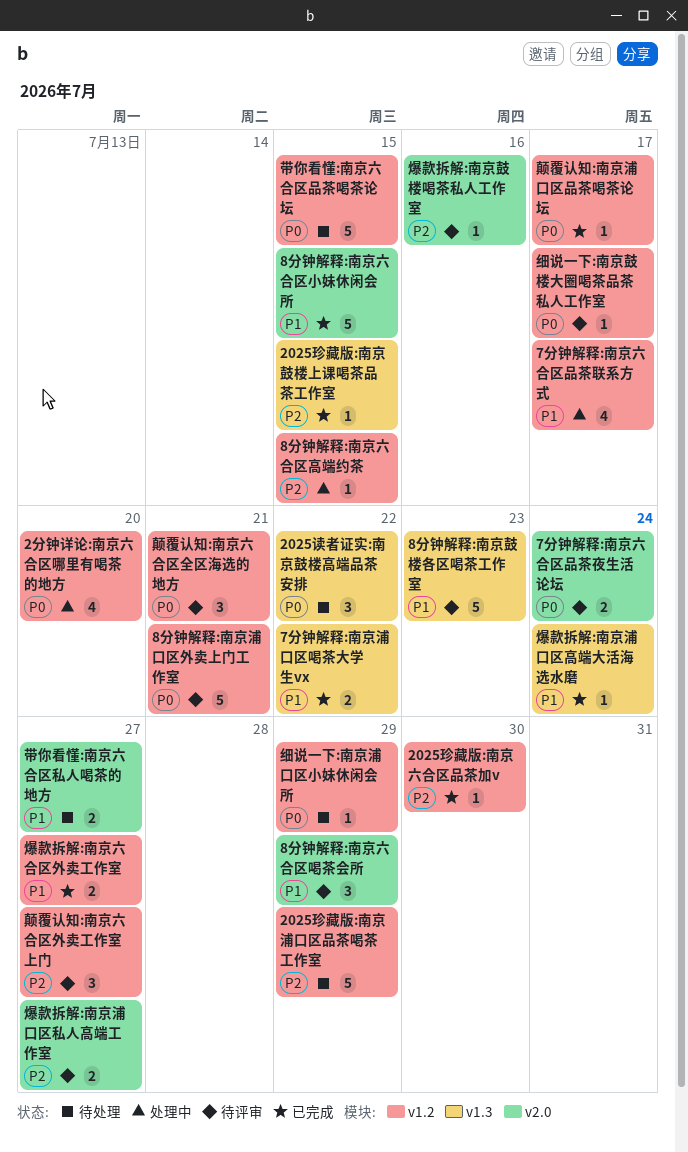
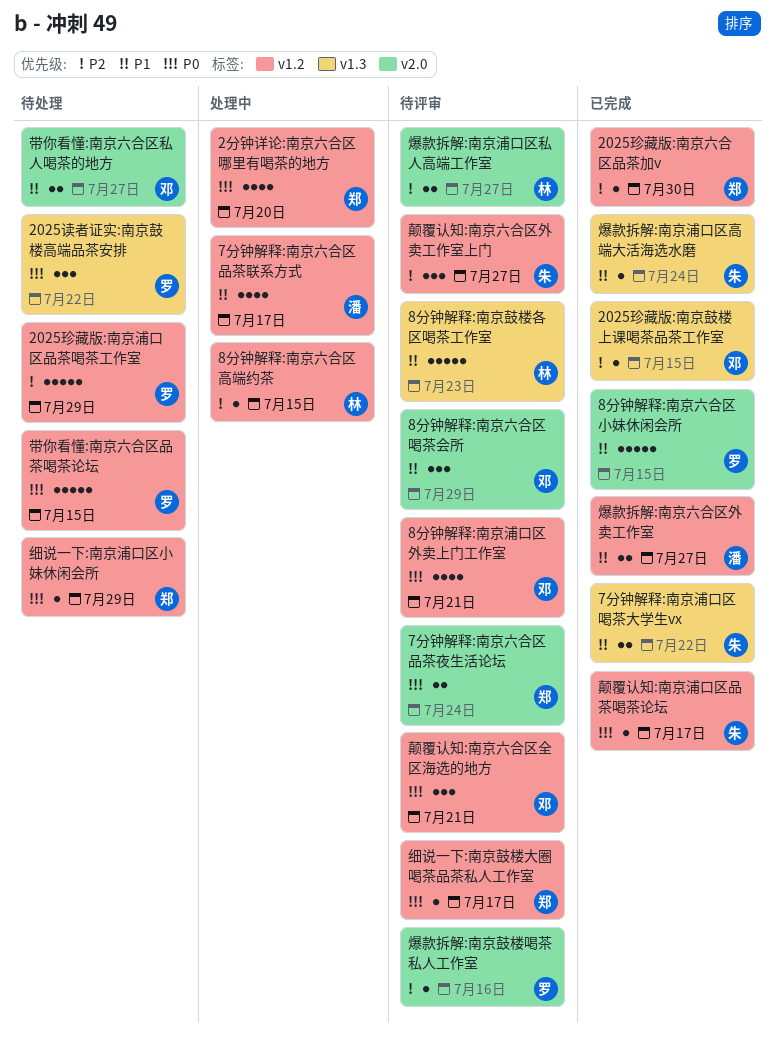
8分钟解释:南京浦口区外卖上门工作室, estimate: 5 -> 4

